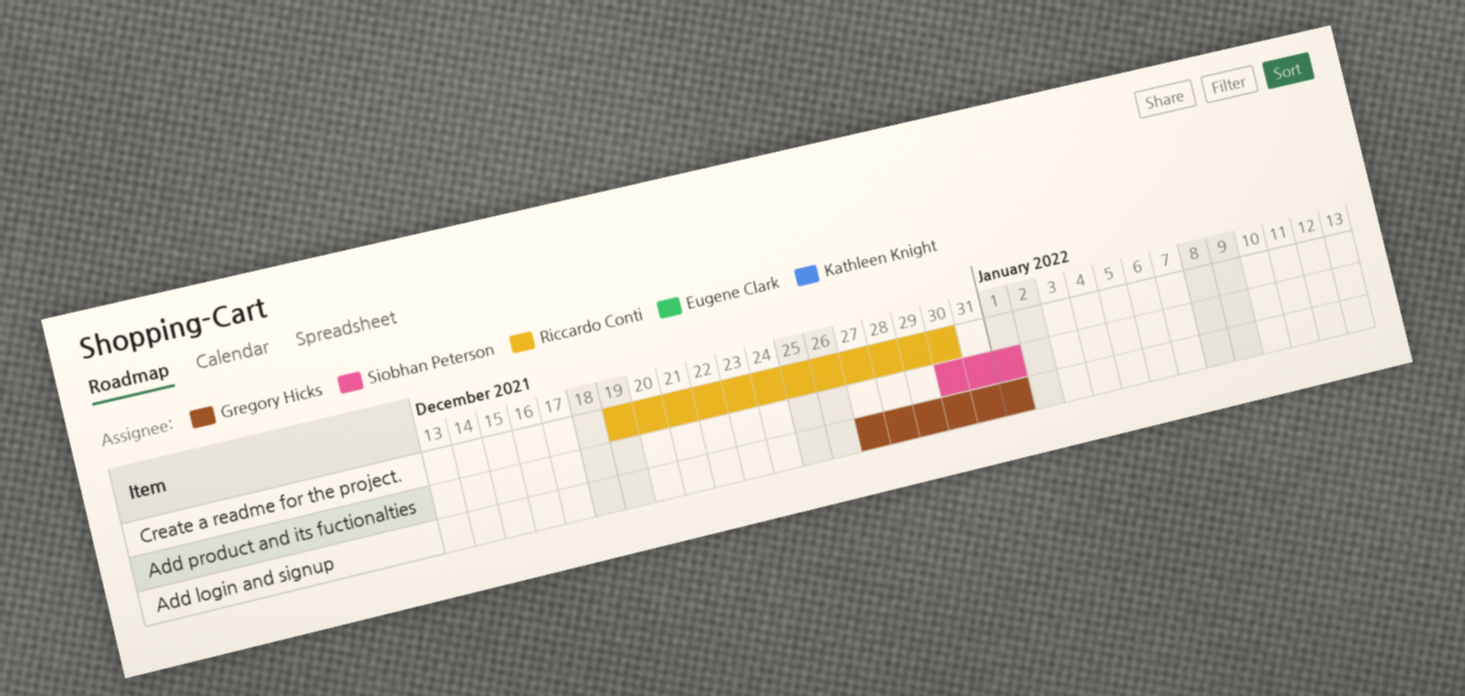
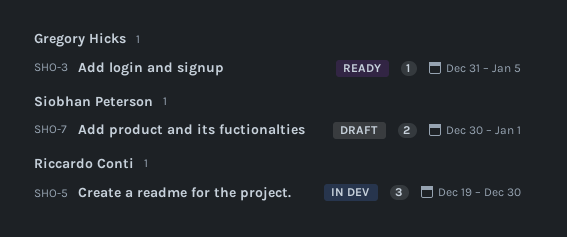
Add login and signup, start: Dec 27 -> Dec 31
Add login and signup, due: Jan 1 -> Jan 5

